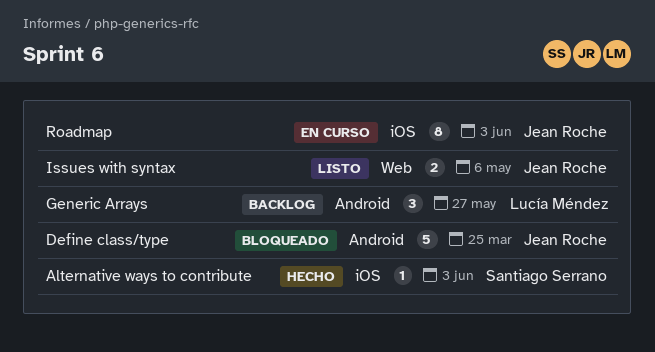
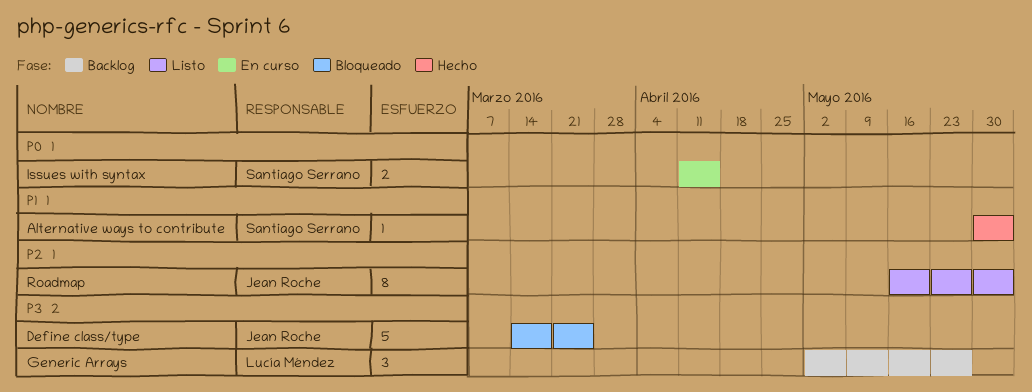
Issues with syntax, status: Listo -> En curso
Issues with syntax, owner: Jean Roche -> Santiago Serrano
Issues with syntax, due: May 6 -> Apr 15
Roadmap, status: En curso -> Listo

